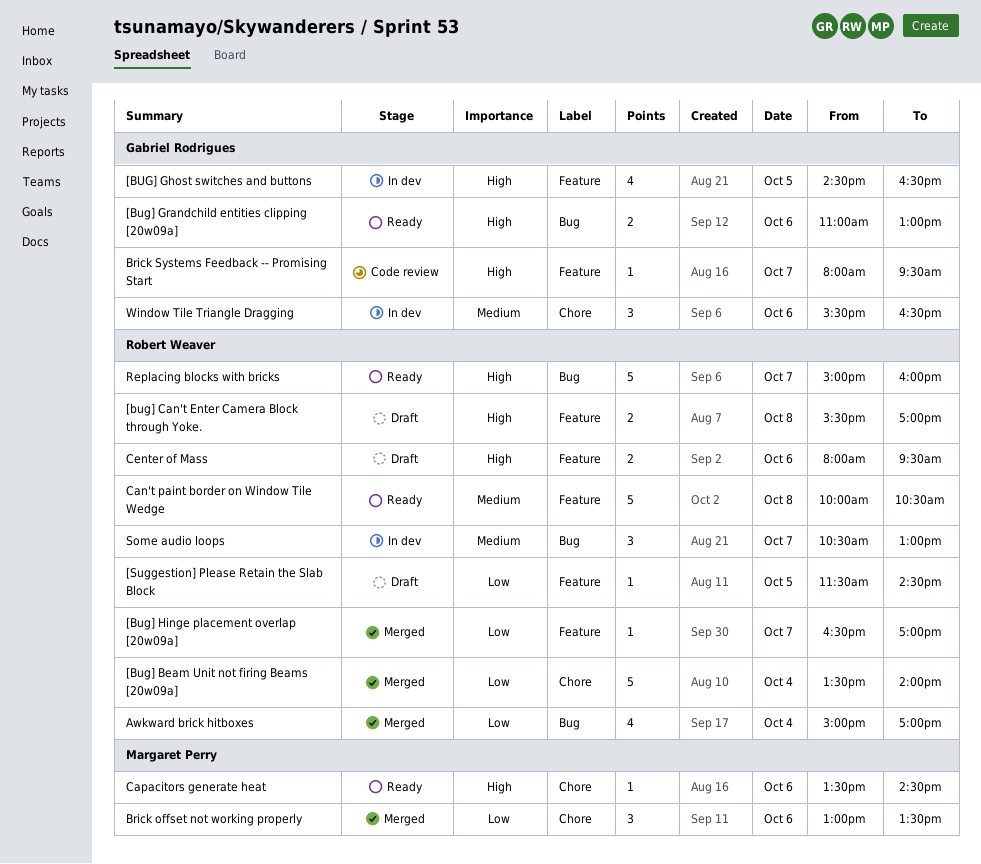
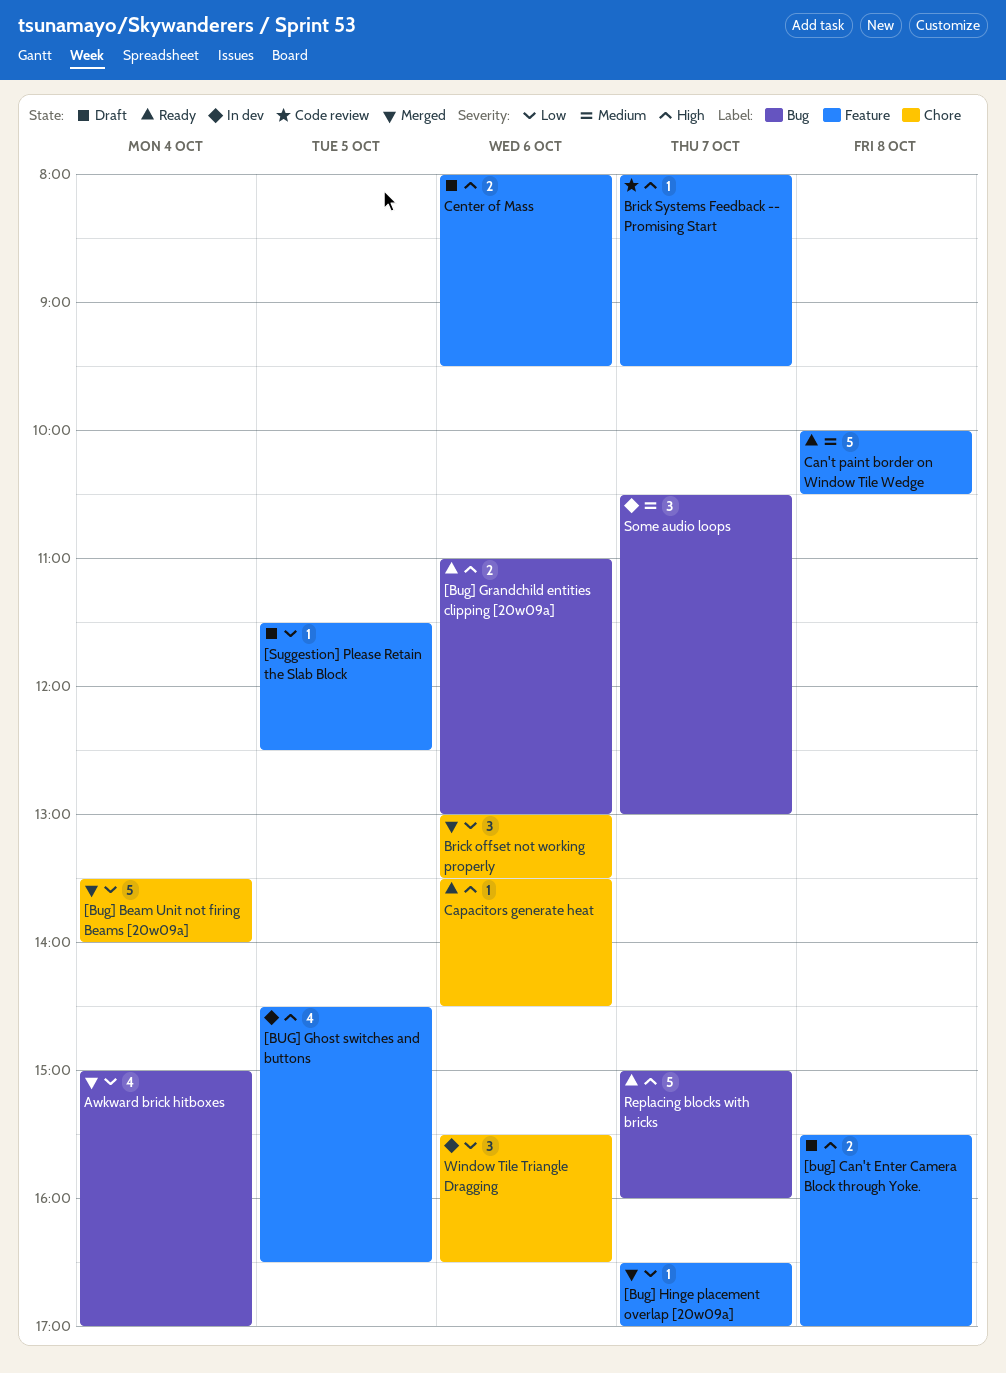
[Suggestion] Please Retain the Slab Block, ends: 14:30 -> 12:30
Window Tile Triangle Dragging, priority: Medium -> Low

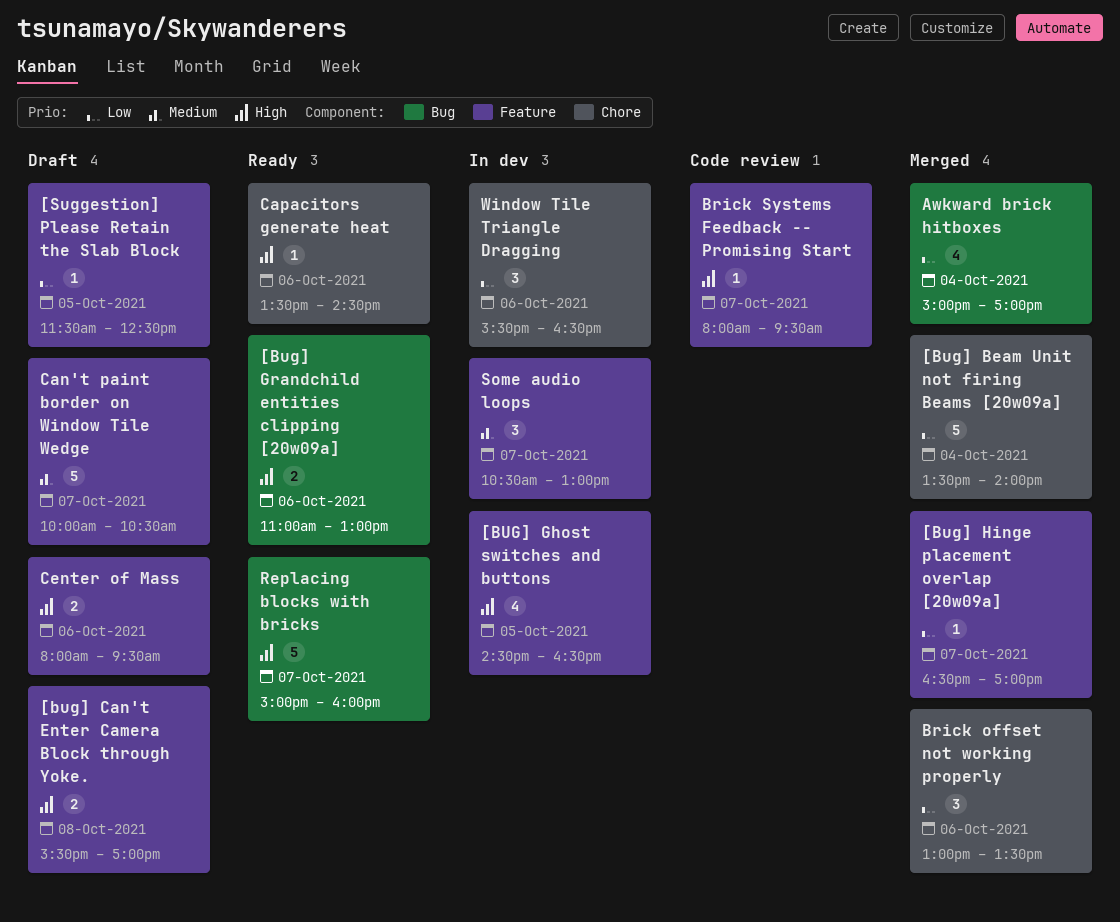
Can't paint border on Window Tile Wedge, status: Ready -> Draft
Can't paint border on Window Tile Wedge, day: Oct 8 -> Oct 7
Some audio loops, label: Bug -> Feature

